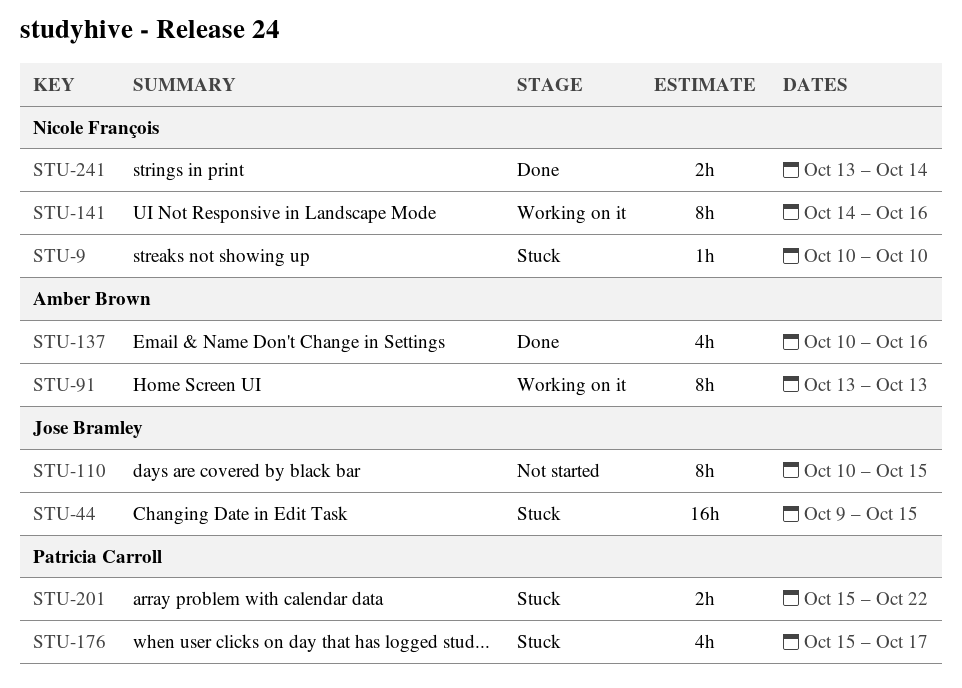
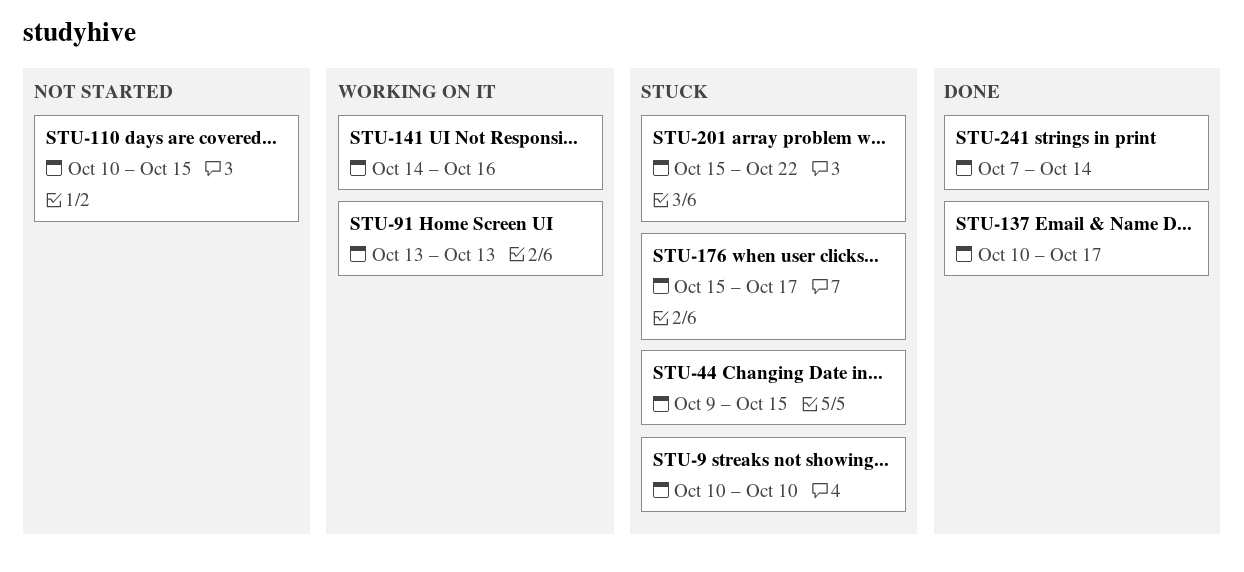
STU-137, due: Oct 16 -> Oct 17
STU-241, start: Oct 13 -> Oct 7

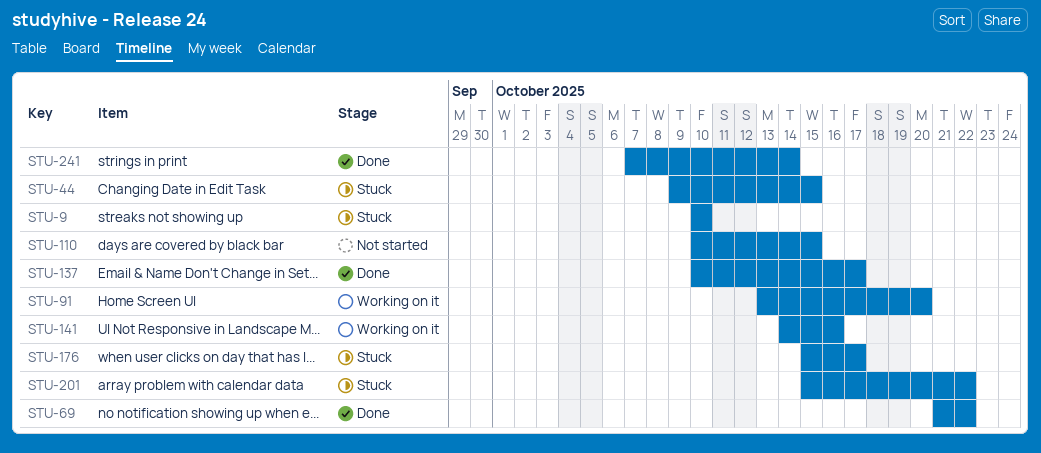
STU-69: none -> present
STU-91, due: Oct 13 -> Oct 20

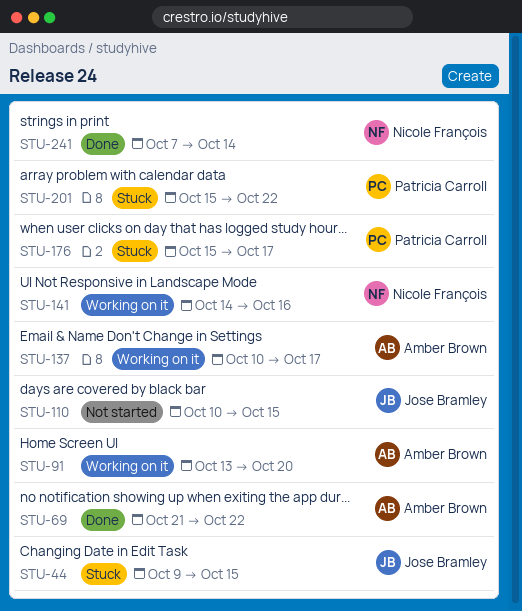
STU-9: present -> none
STU-137, status: Done -> Working on it

